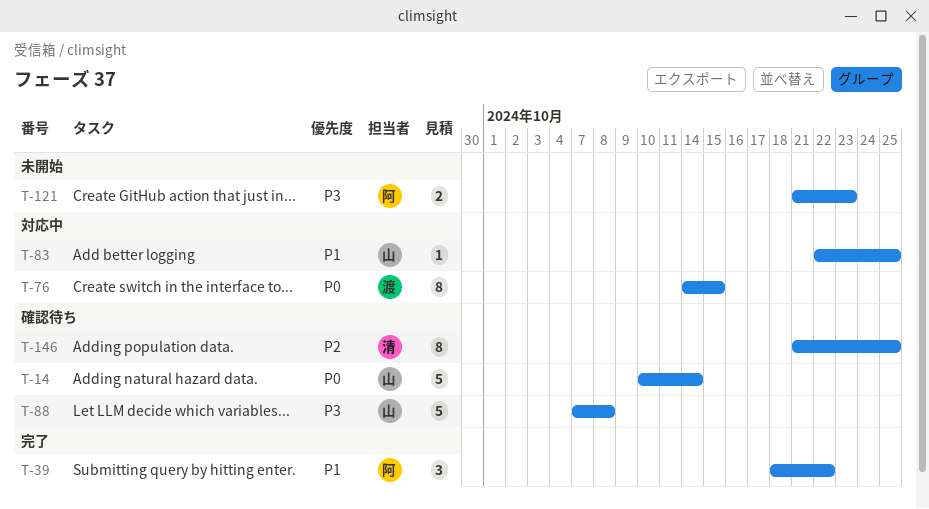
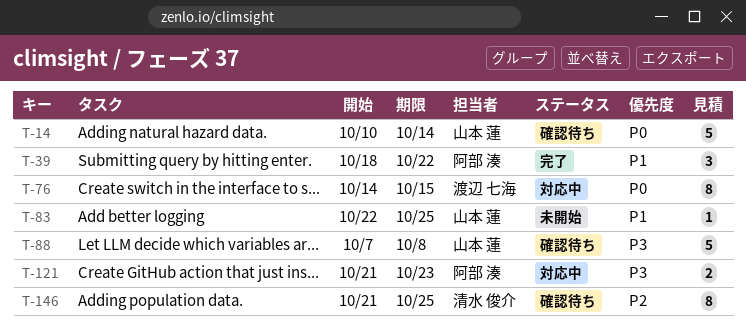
T-83, status: 対応中 -> 未開始
T-121, status: 未開始 -> 対応中

